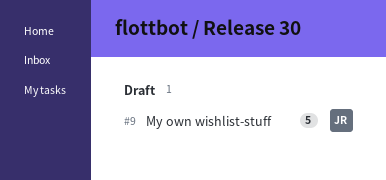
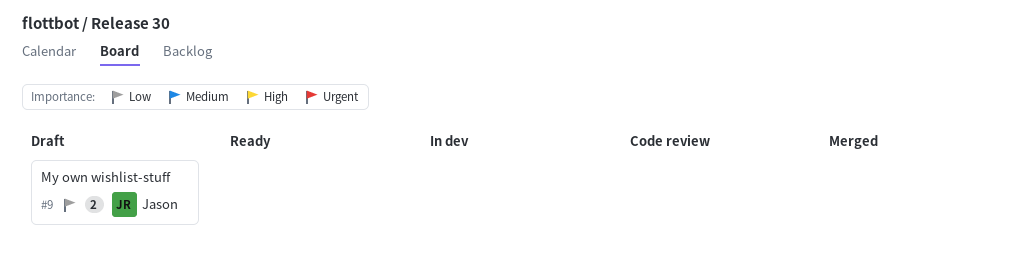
#9, estimate: 5 -> 2

